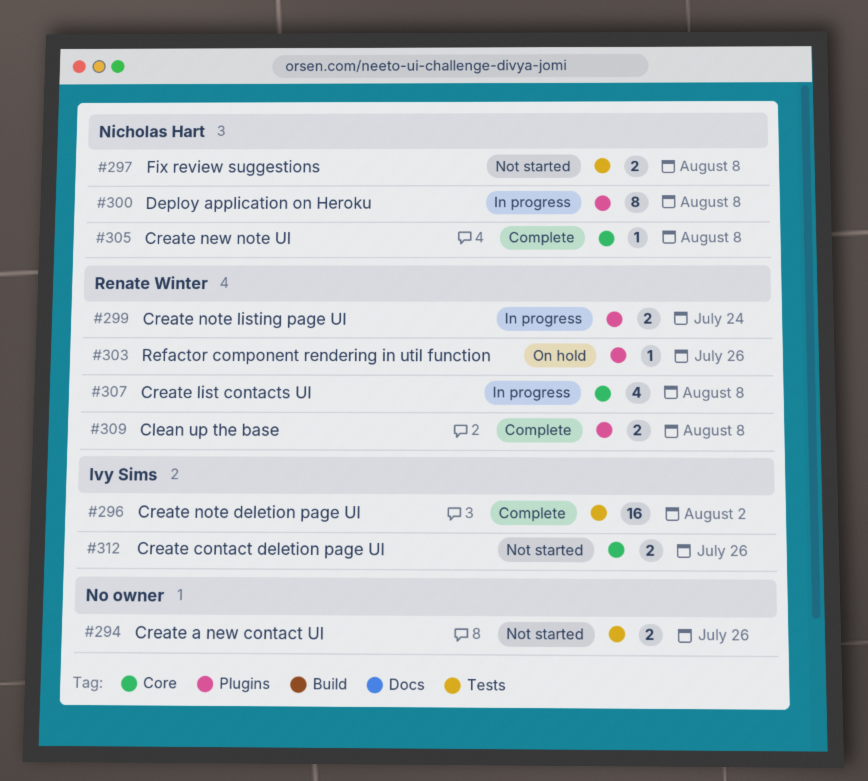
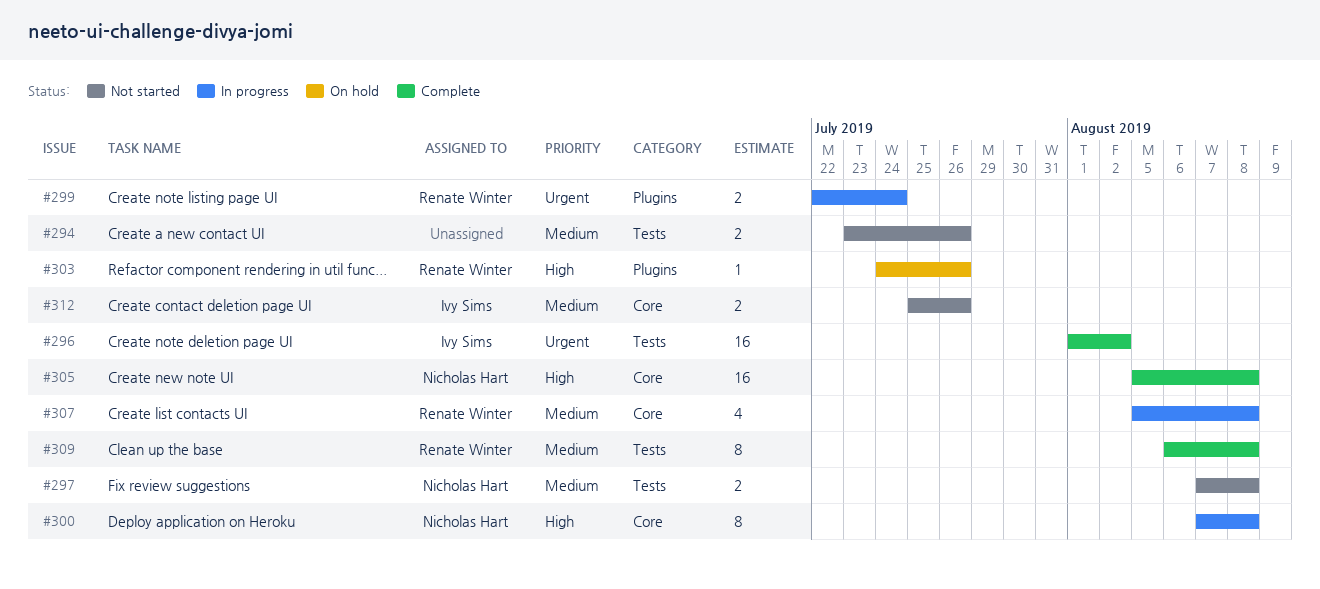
#300, label: Plugins -> Core
#305, estimate: 1 -> 16
#309, label: Plugins -> Tests
#309, estimate: 2 -> 8

